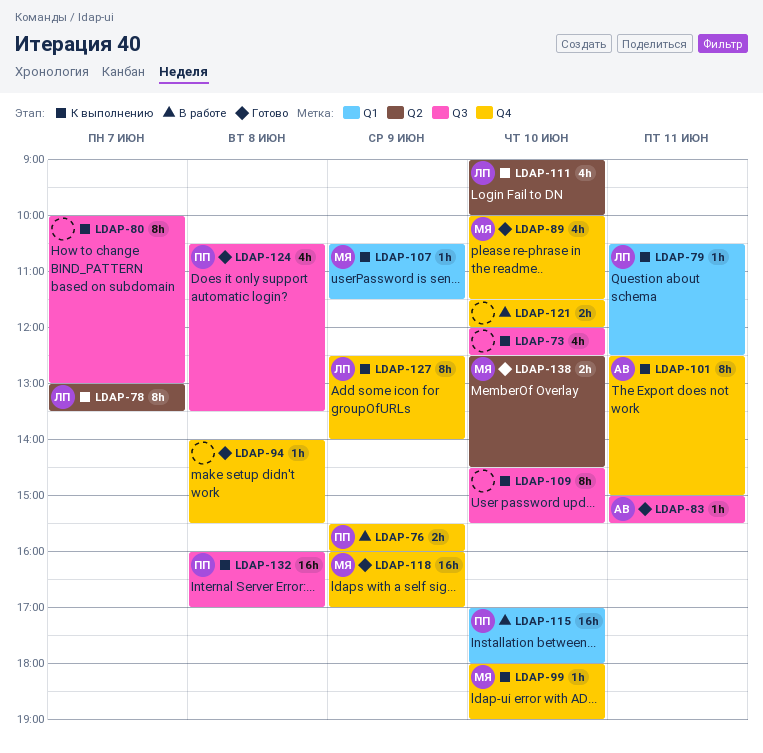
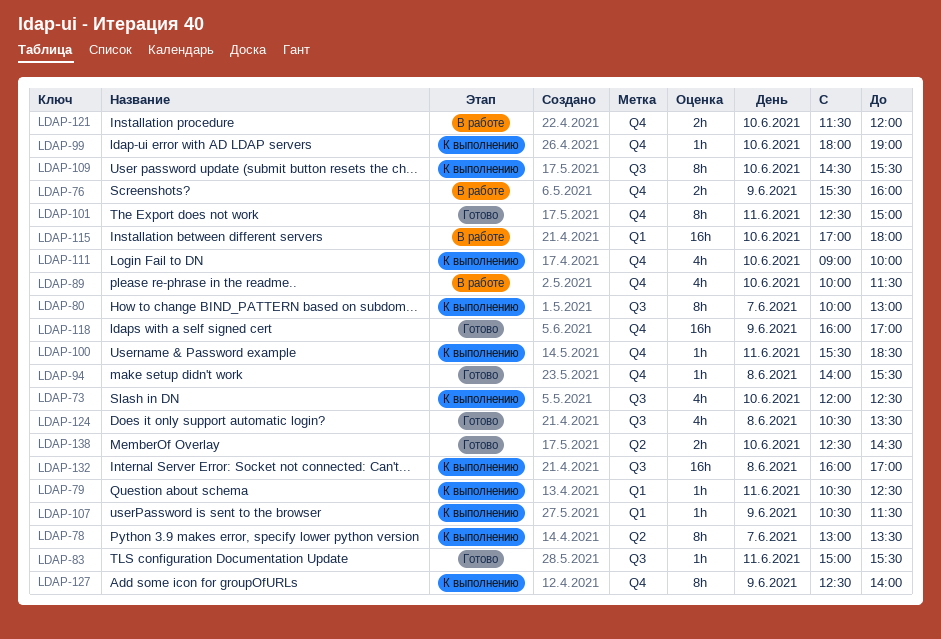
LDAP-89, status: Готово -> В работе
LDAP-100: none -> present
LDAP-101, status: К выполнению -> Готово
LDAP-111, label: Q2 -> Q4

